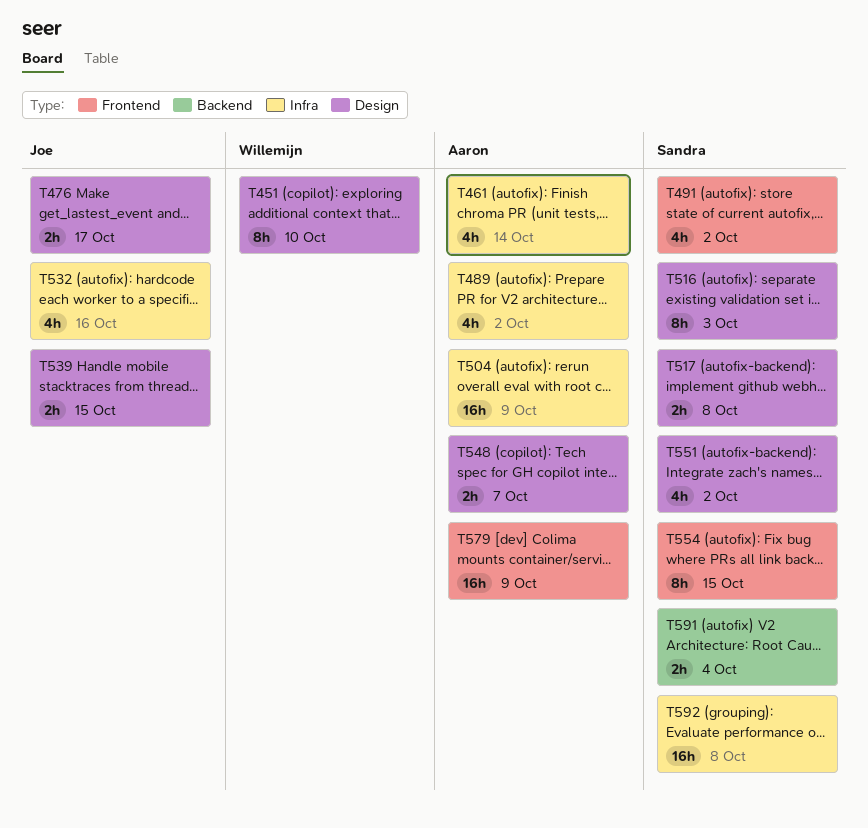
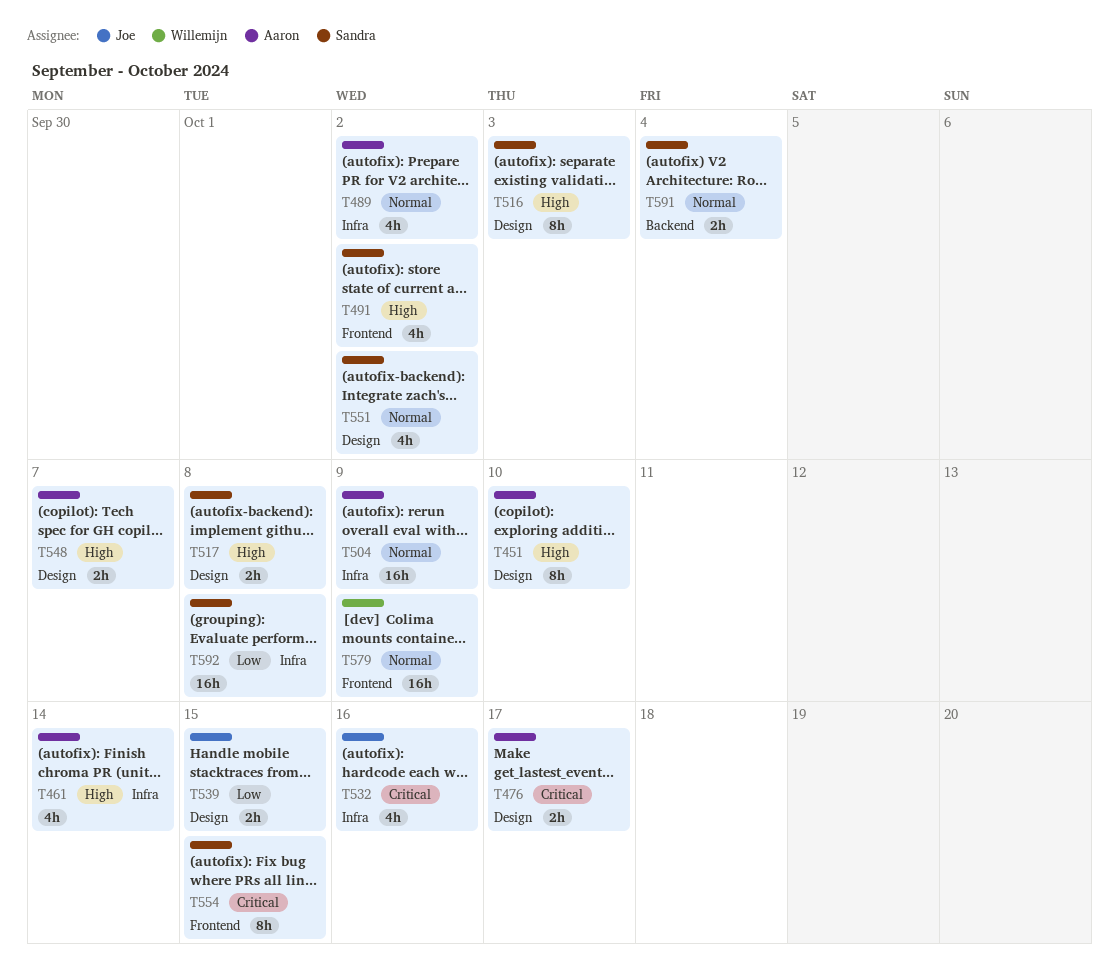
T451, owner: Willemijn -> Aaron
T476, owner: Joe -> Aaron
T579, owner: Aaron -> Willemijn

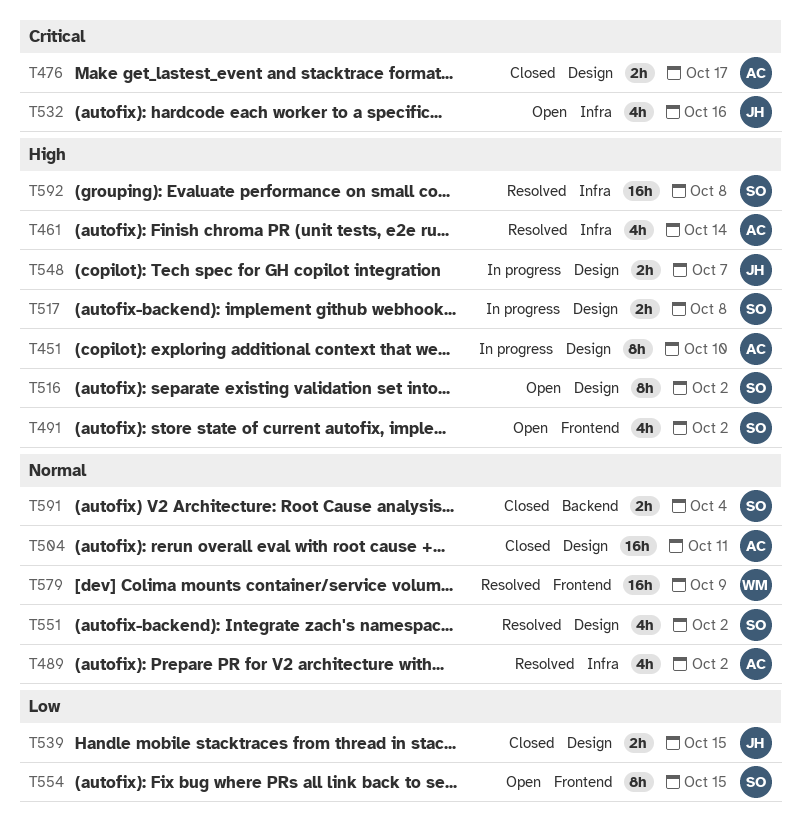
T504, label: Infra -> Design
T504, due: Oct 9 -> Oct 11
T516, due: Oct 3 -> Oct 2
T548, owner: Aaron -> Joe
T554, priority: Critical -> Low
T592, priority: Low -> High

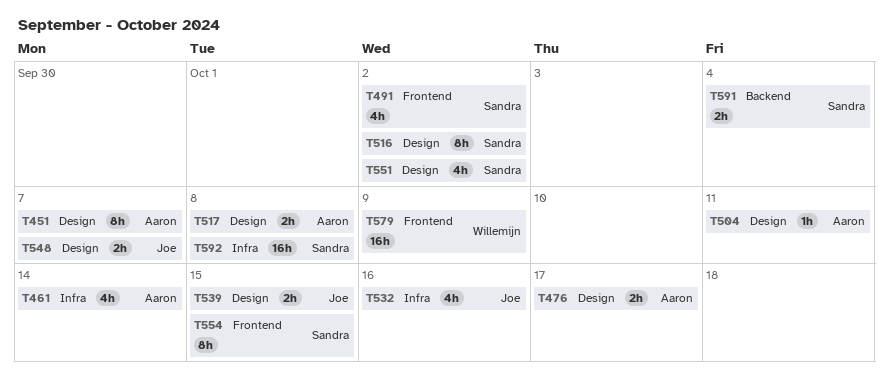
T451, due: Oct 10 -> Oct 7
T489: present -> none
T504, estimate: 16h -> 1h
T517, owner: Sandra -> Aaron

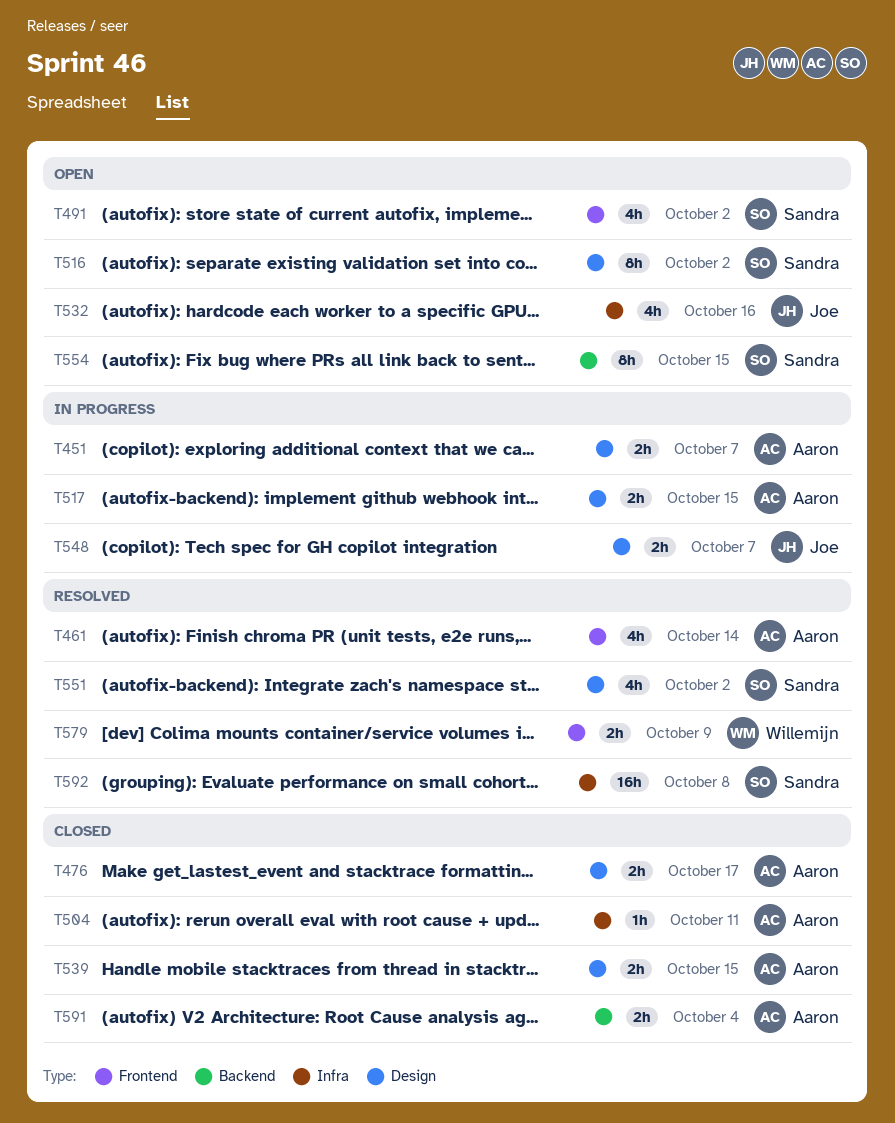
T451, estimate: 8h -> 2h
T461, label: Infra -> Frontend
T504, label: Design -> Infra
T517, due: Oct 8 -> Oct 15
T539, owner: Joe -> Aaron
T554, label: Frontend -> Backend
T579, estimate: 16h -> 2h
T591, owner: Sandra -> Aaron

